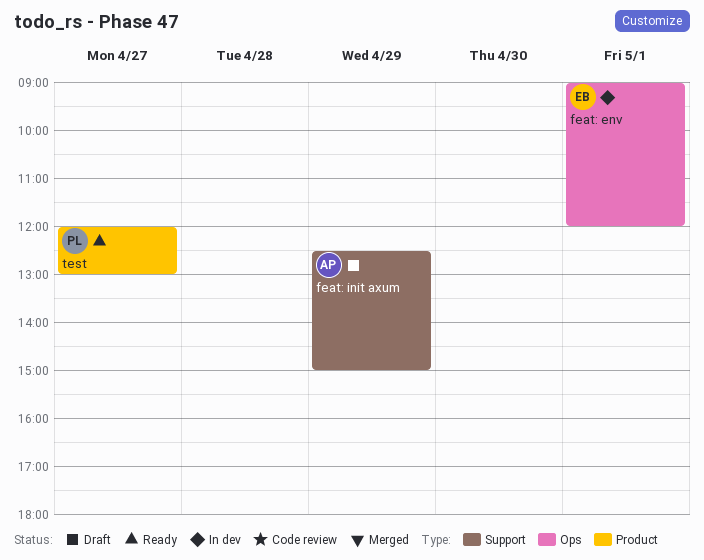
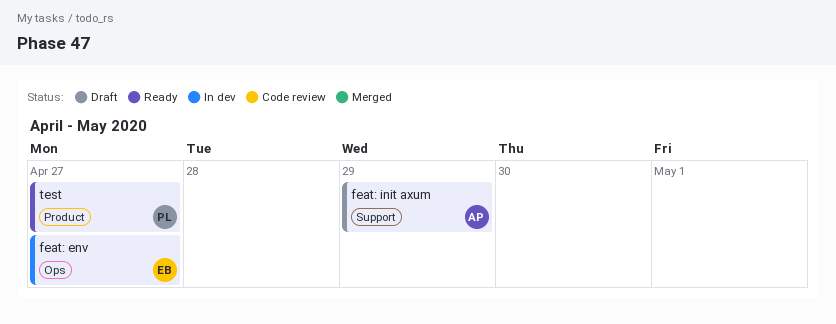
feat: env, day: May 1 -> Apr 27

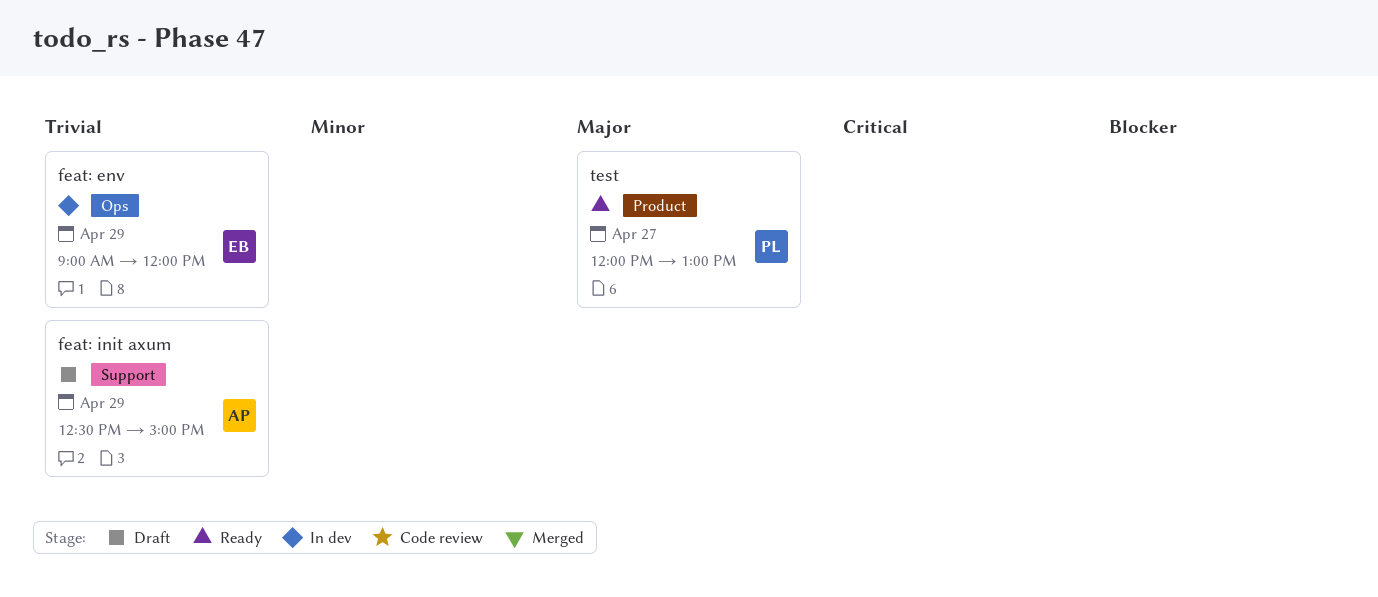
feat: env, day: Apr 27 -> Apr 29

